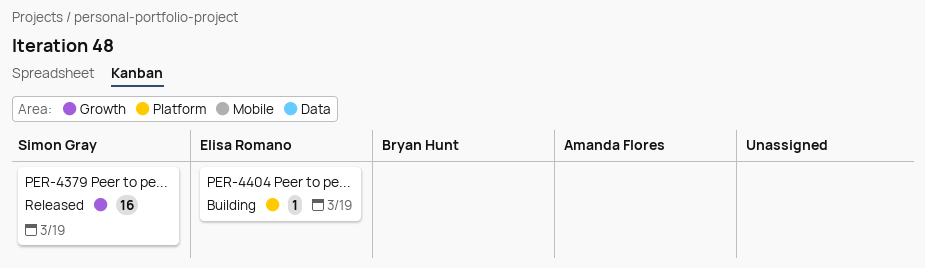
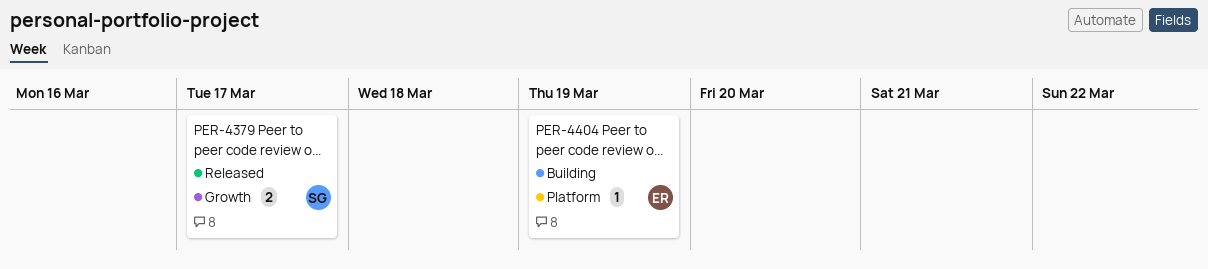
PER-4379, estimate: 16 -> 2
PER-4379, due: Mar 19 -> Mar 17

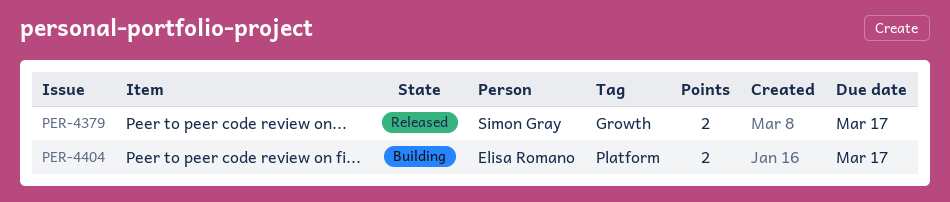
PER-4404, estimate: 1 -> 2
PER-4404, due: Mar 19 -> Mar 17

